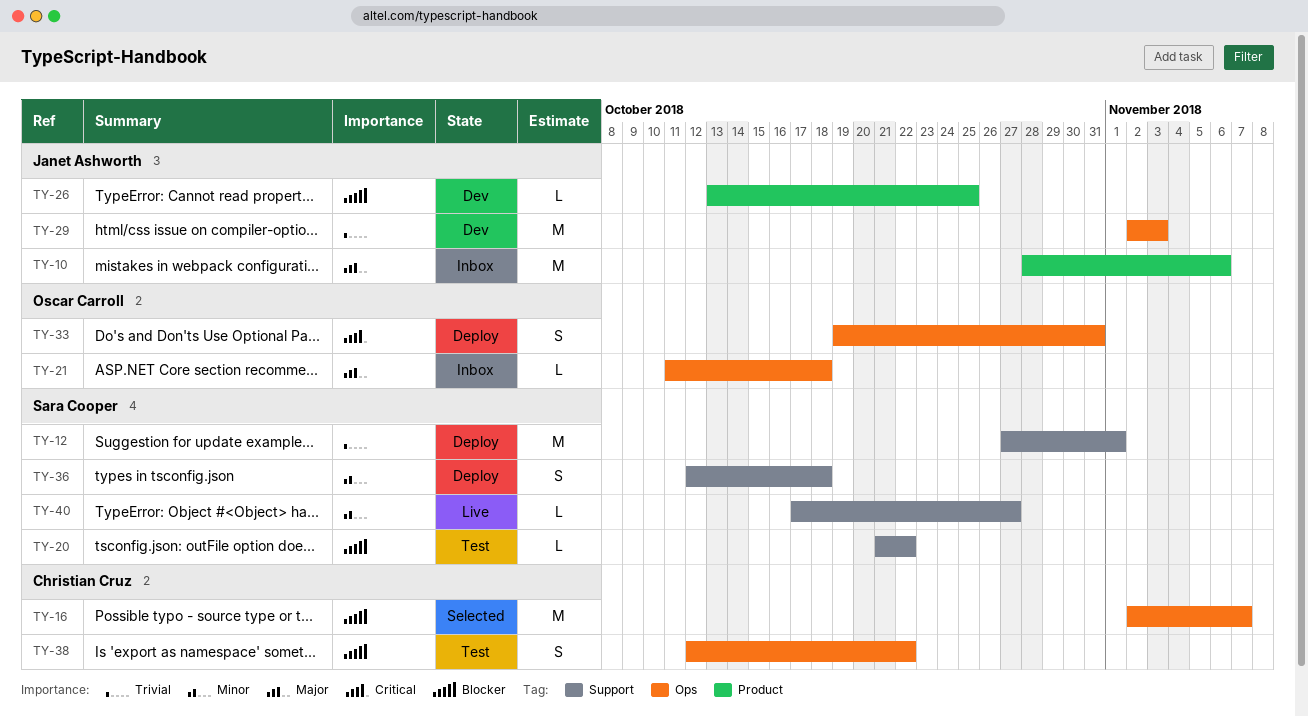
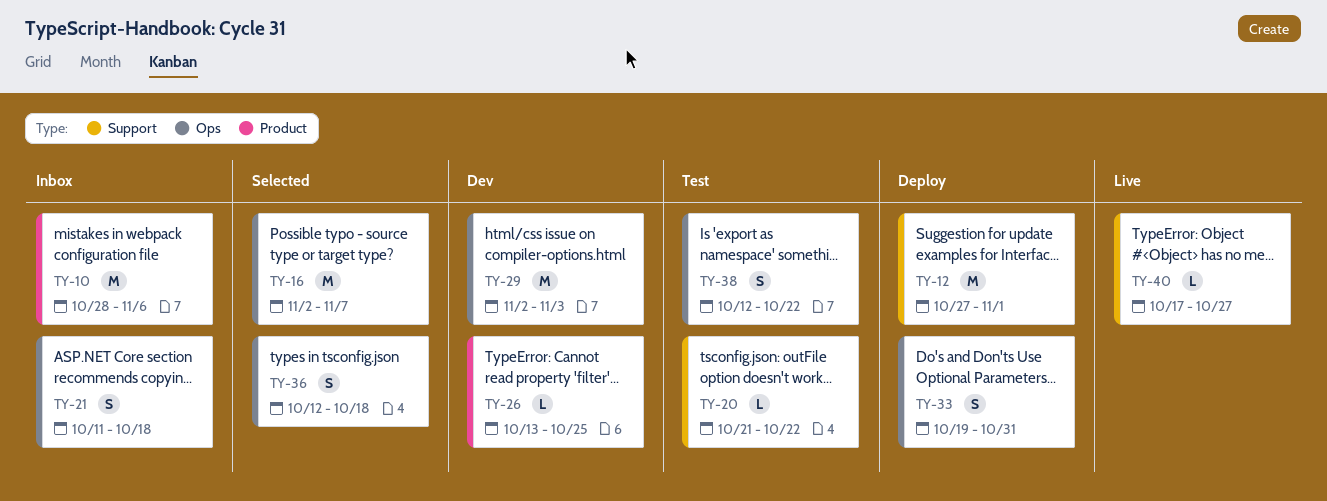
TY-21, estimate: L -> S
TY-36, status: Deploy -> Selected
TY-36, label: Support -> Ops

